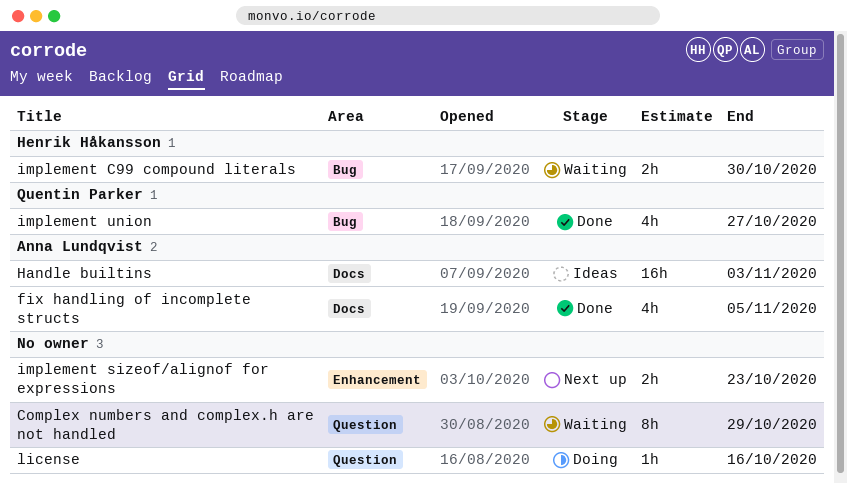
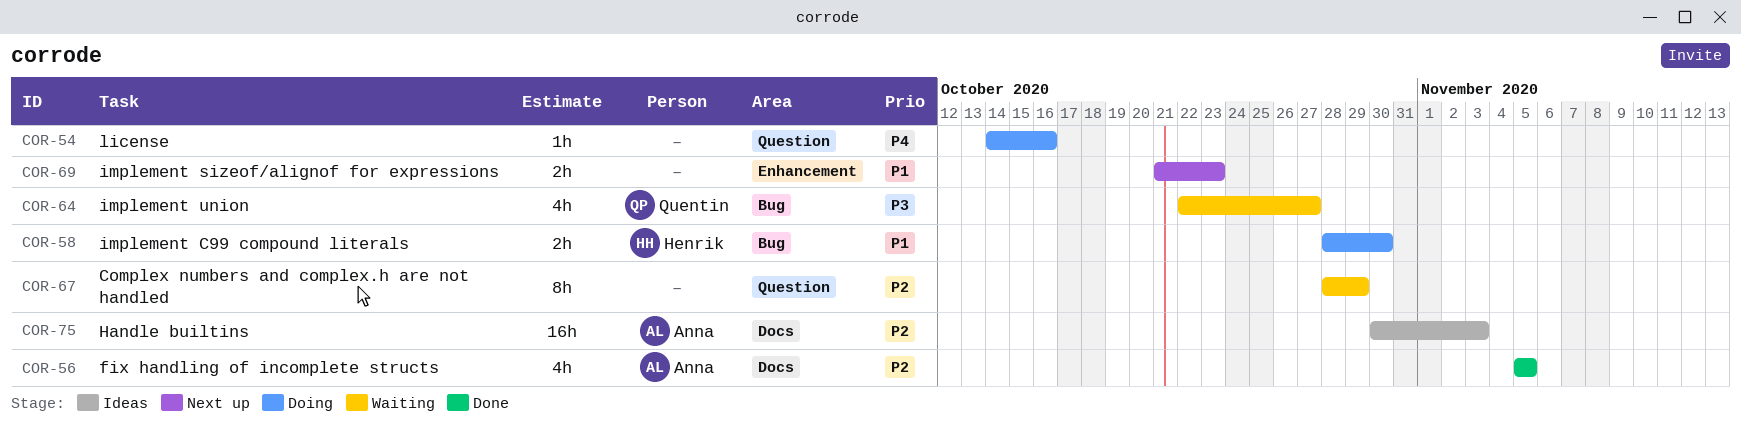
implement C99 compound literals, status: Waiting -> Doing
implement union, status: Done -> Waiting

